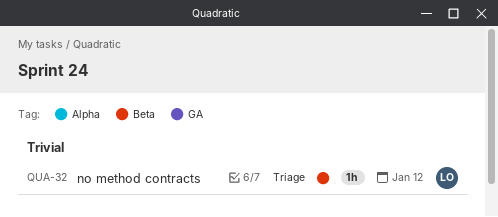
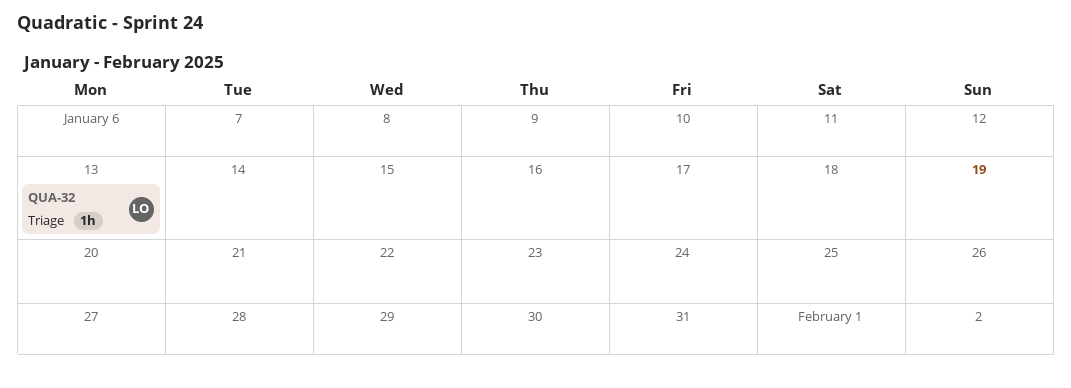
QUA-32, due: Jan 12 -> Jan 13

